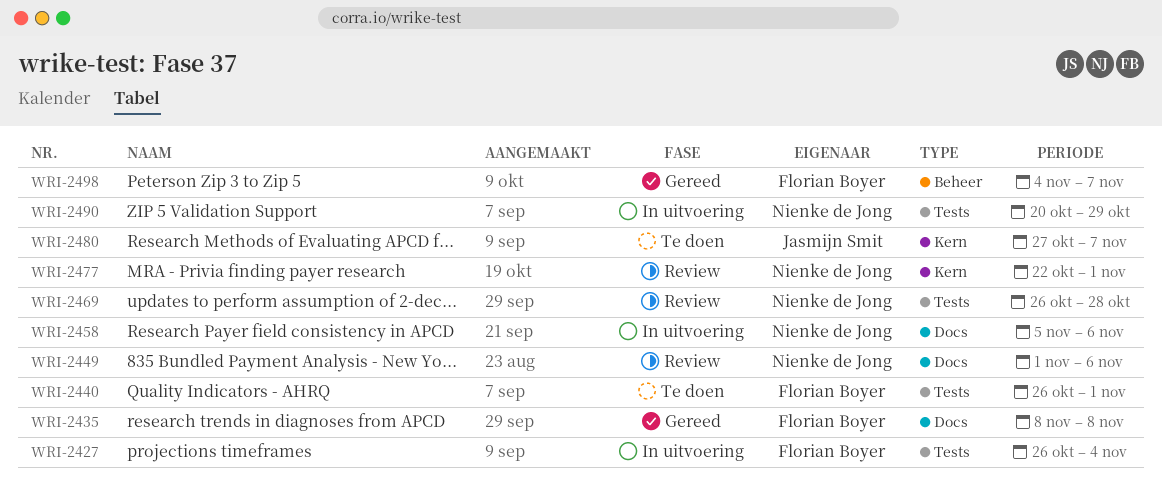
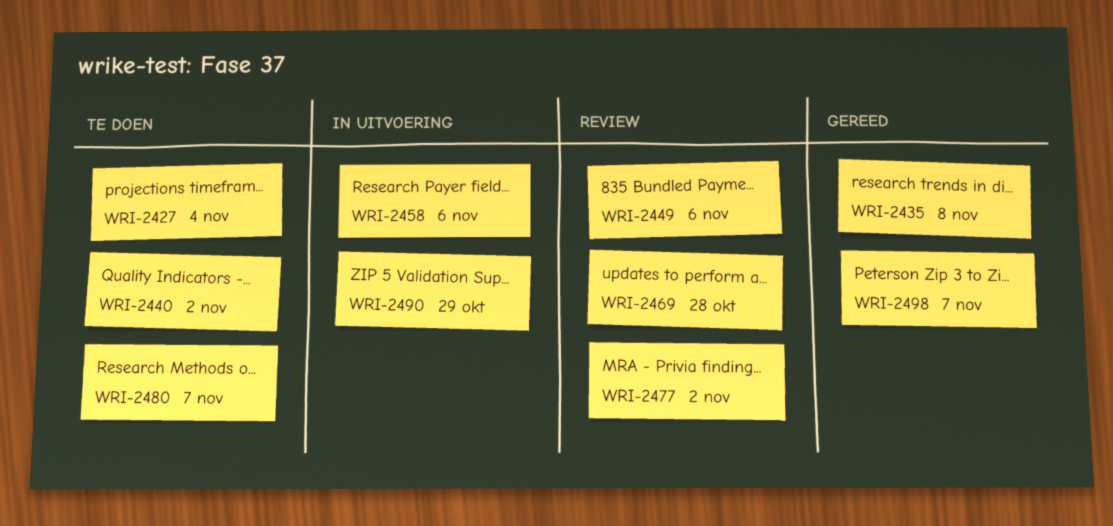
WRI-2427, status: In uitvoering -> Te doen
WRI-2440, due: Nov 1 -> Nov 2
WRI-2477, due: Nov 1 -> Nov 2

